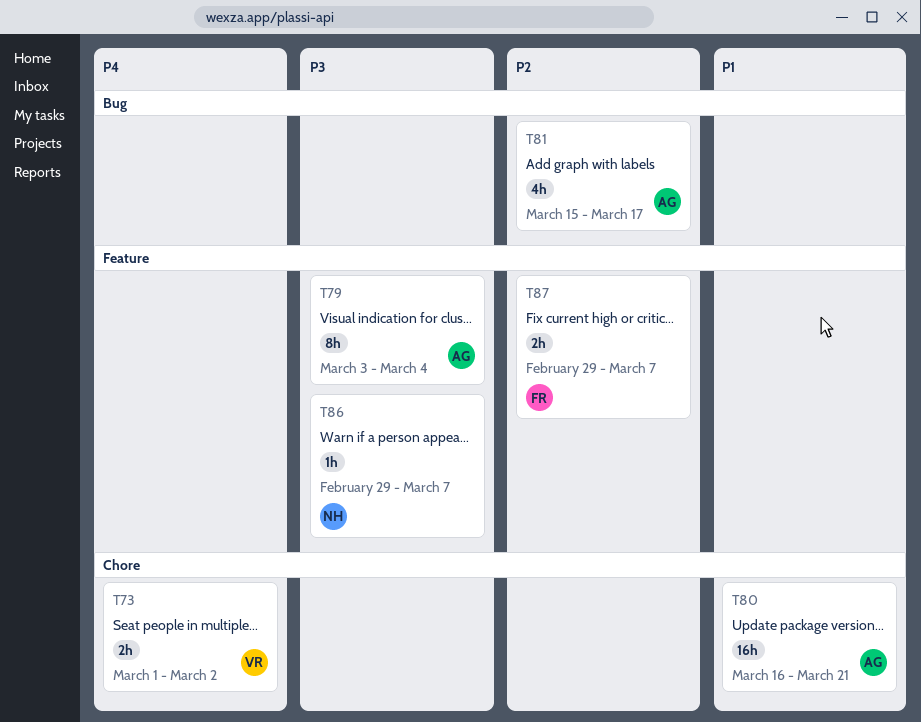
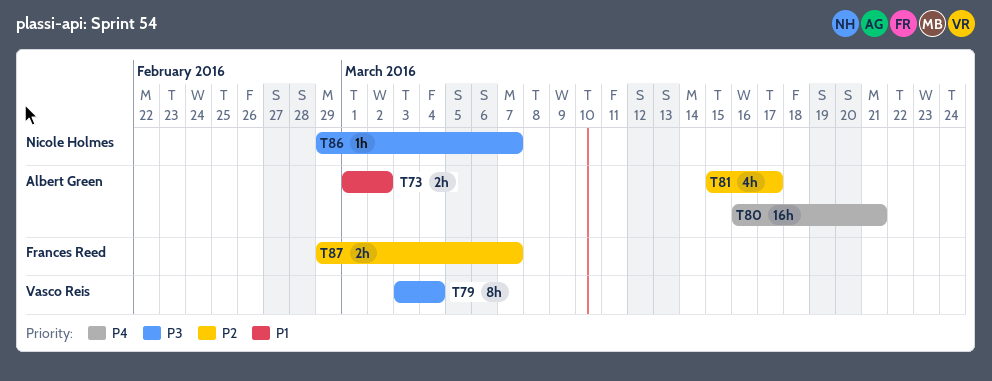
T73, owner: Vasco Reis -> Albert Green
T73, priority: P4 -> P1
T79, owner: Albert Green -> Vasco Reis
T80, priority: P1 -> P4

